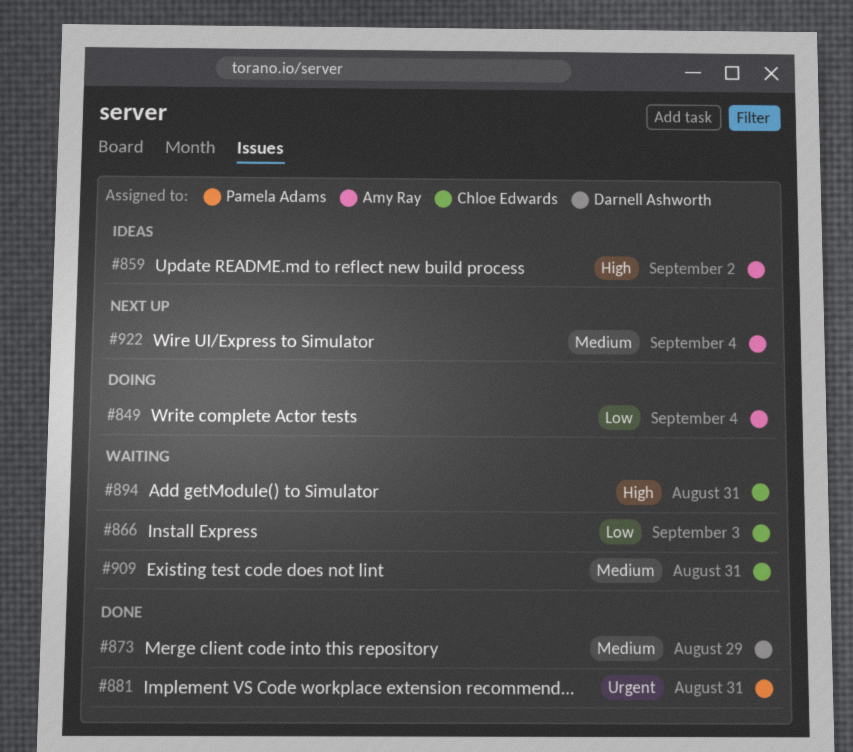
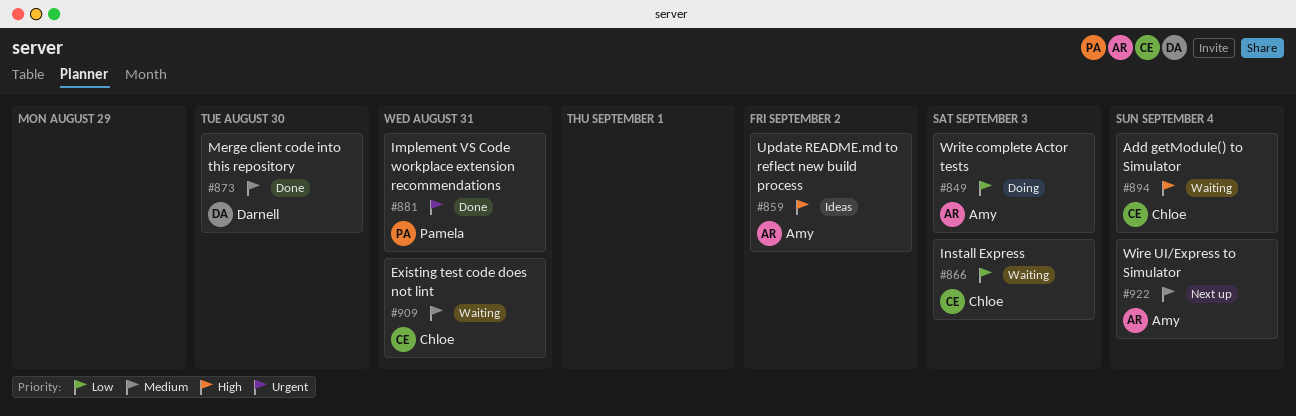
#849, due: Sep 4 -> Sep 3
#873, due: Aug 29 -> Aug 30
#894, due: Aug 31 -> Sep 4

